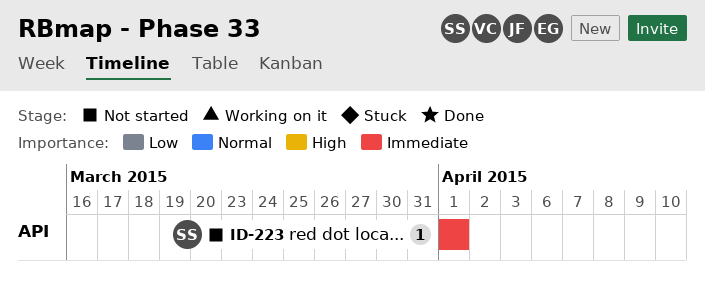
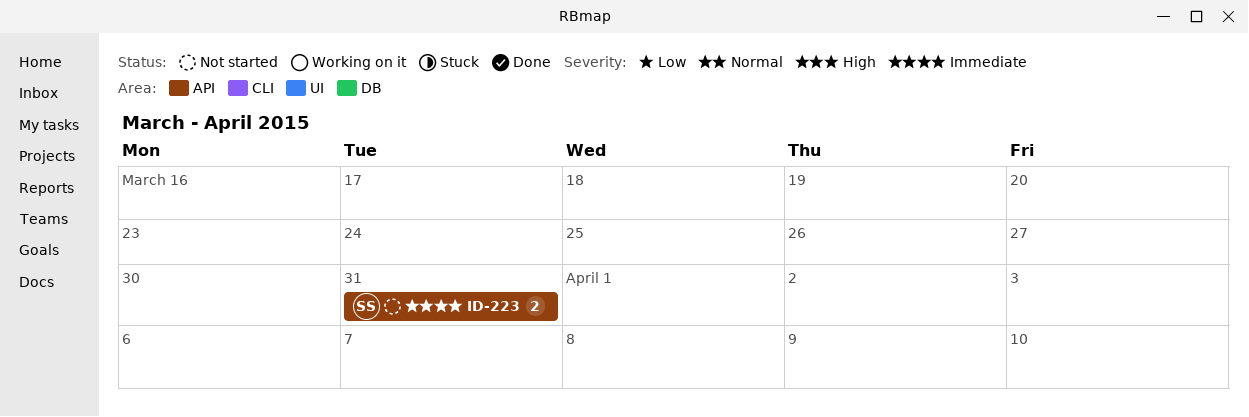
ID-223, estimate: 1 -> 2
ID-223, start: Apr 1 -> Mar 31
ID-223, due: Apr 1 -> Mar 31

